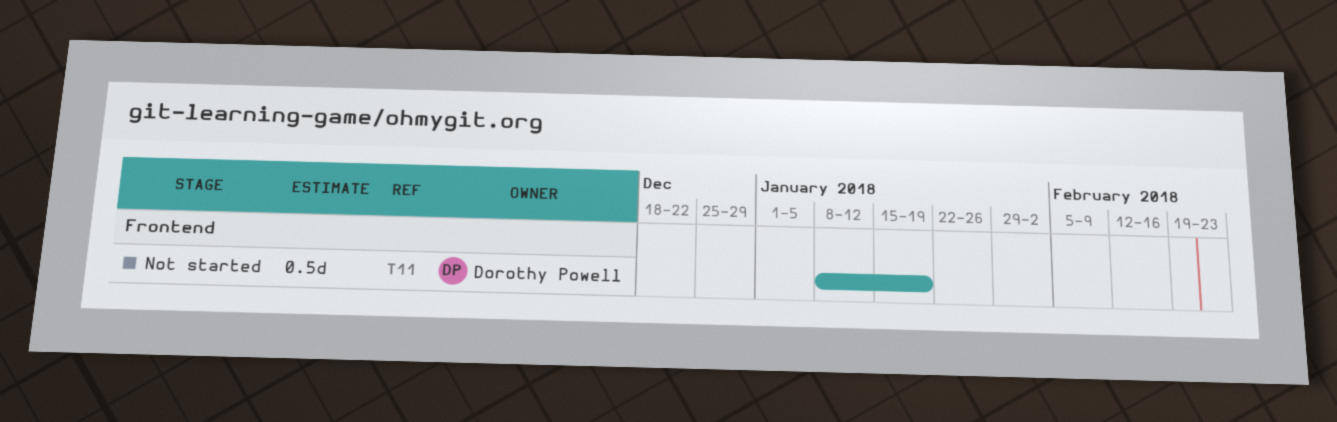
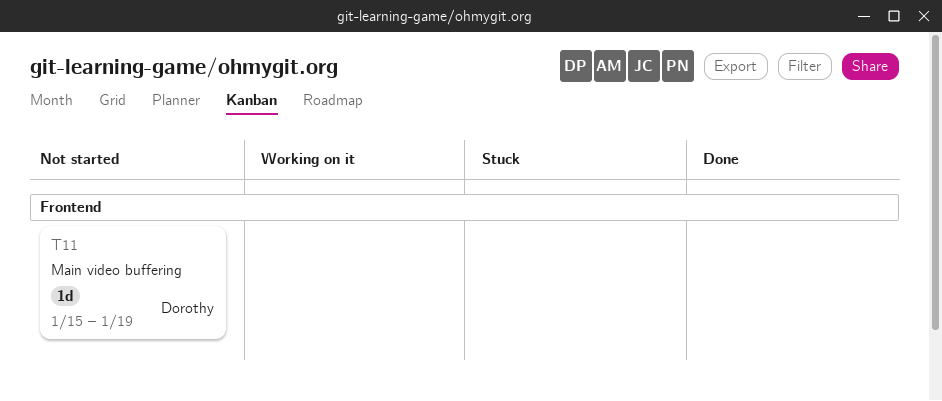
T11, estimate: 0.5d -> 1d
T11, start: Jan 8 -> Jan 15

